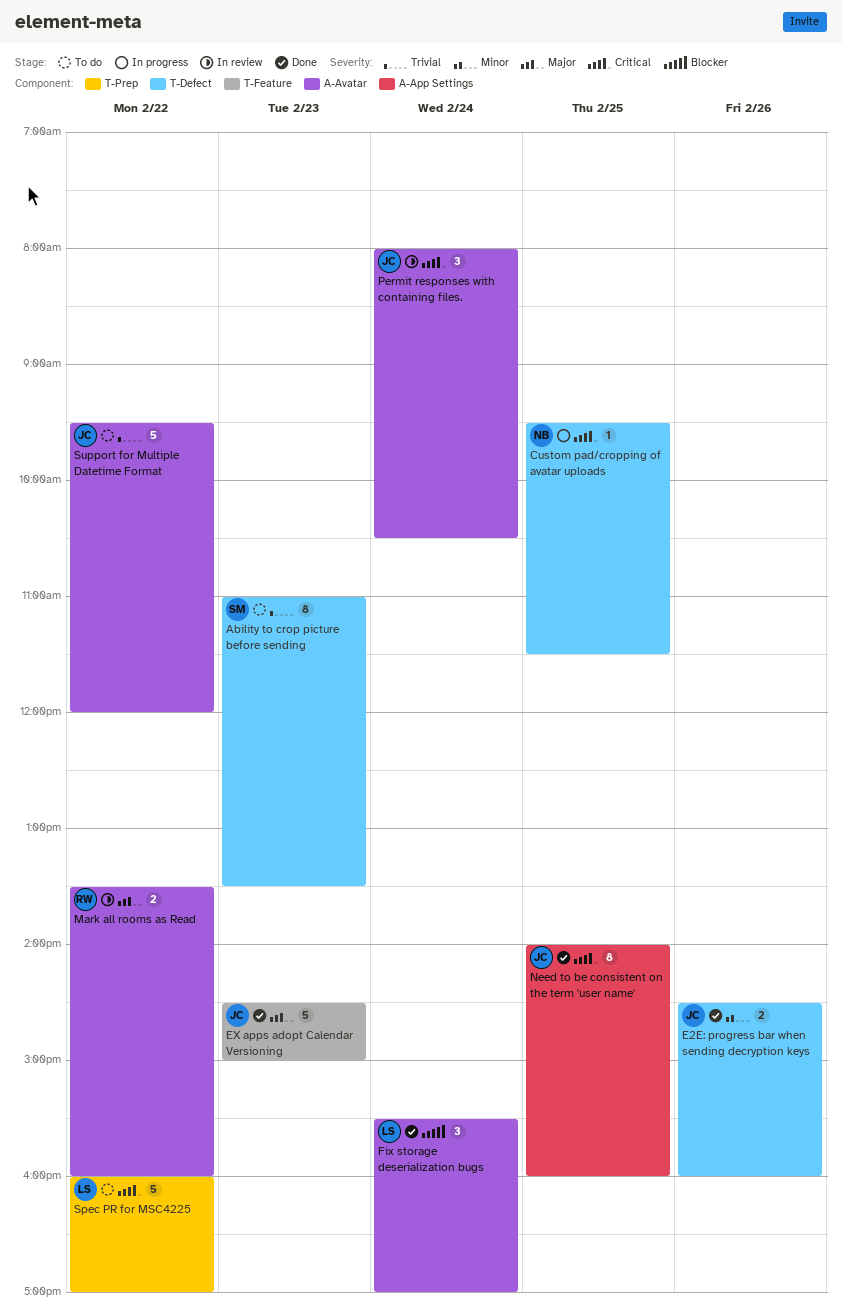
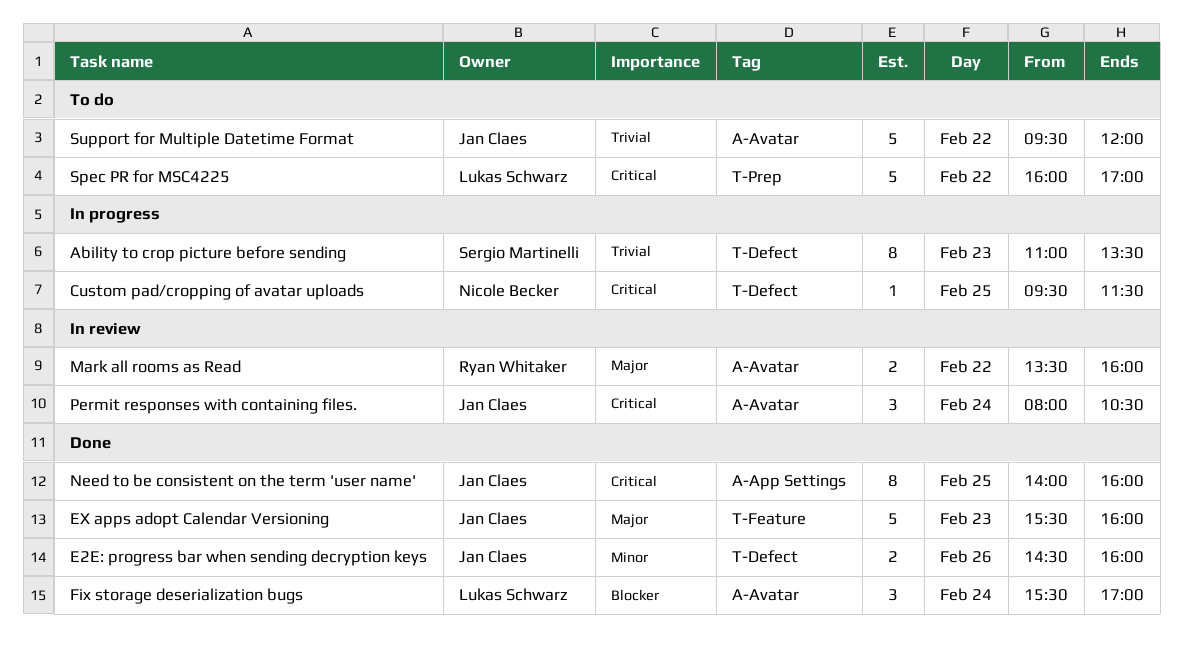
Ability to crop picture before sending, status: To do -> In progress
EX apps adopt Calendar Versioning, begins: 14:30 -> 15:30
EX apps adopt Calendar Versioning, ends: 15:00 -> 16:00

